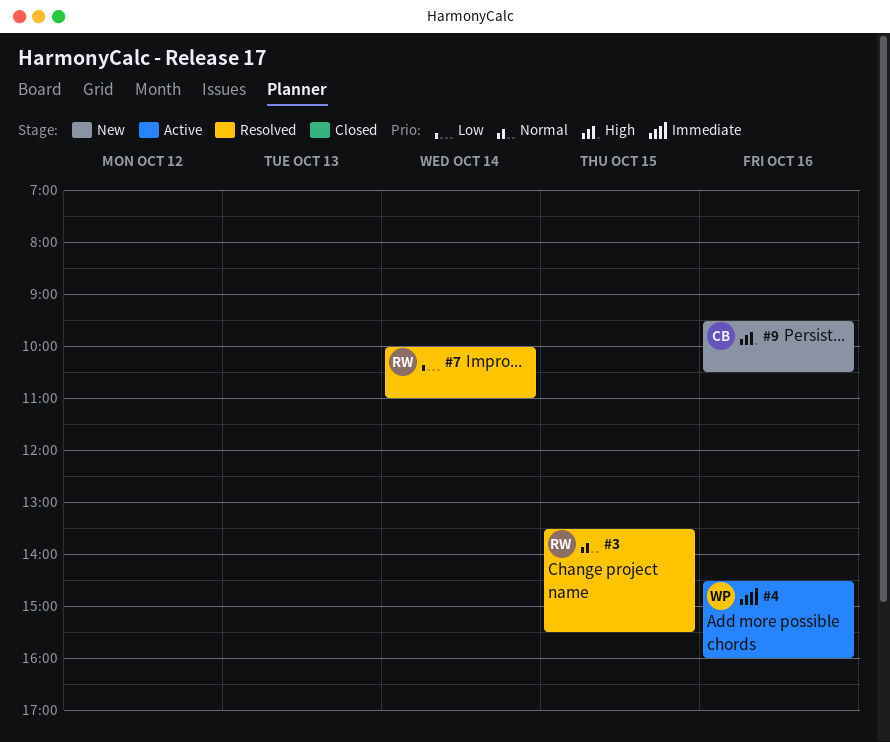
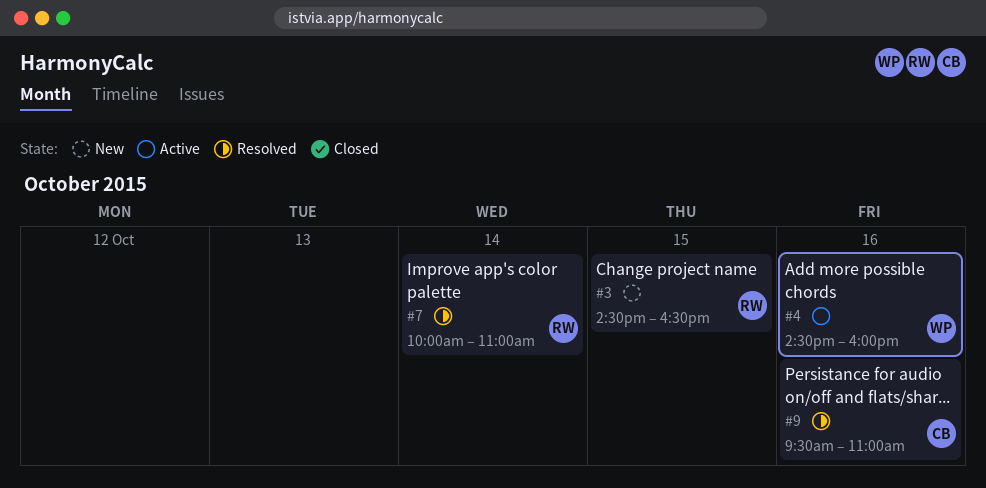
#3, status: Resolved -> New
#3, begins: 13:30 -> 14:30
#3, ends: 15:30 -> 16:30
#9, status: New -> Resolved
#9, ends: 10:30 -> 11:00

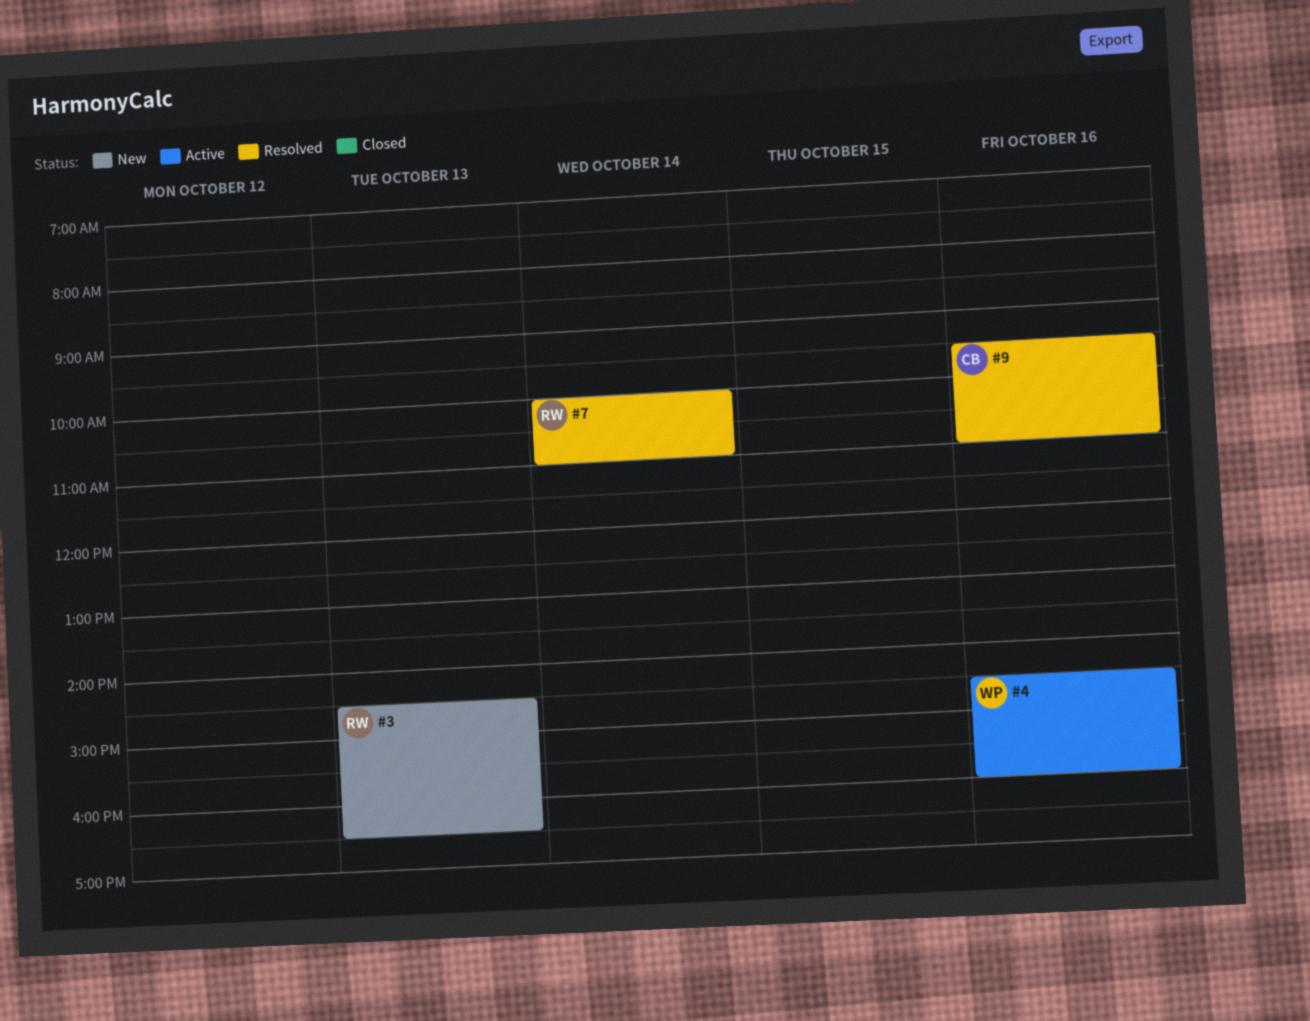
#3, day: Oct 15 -> Oct 13

